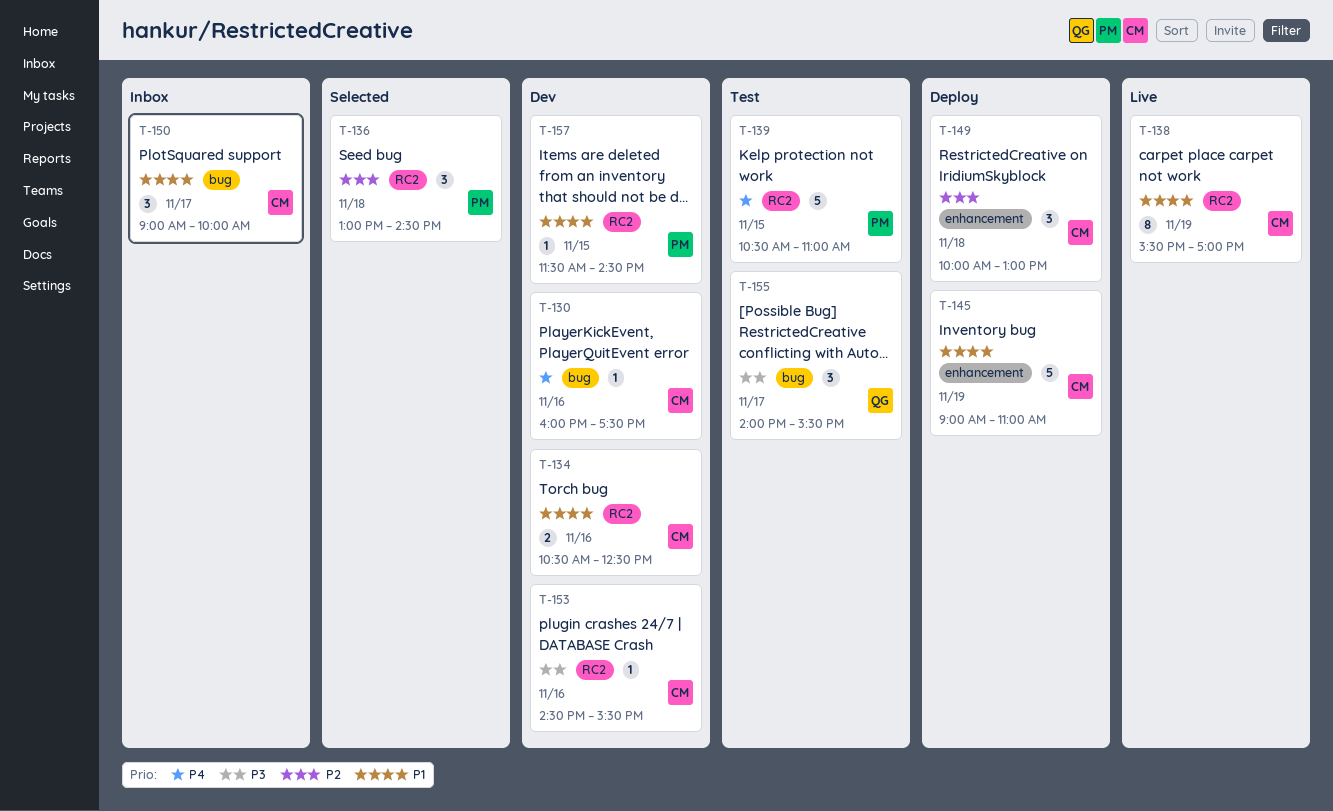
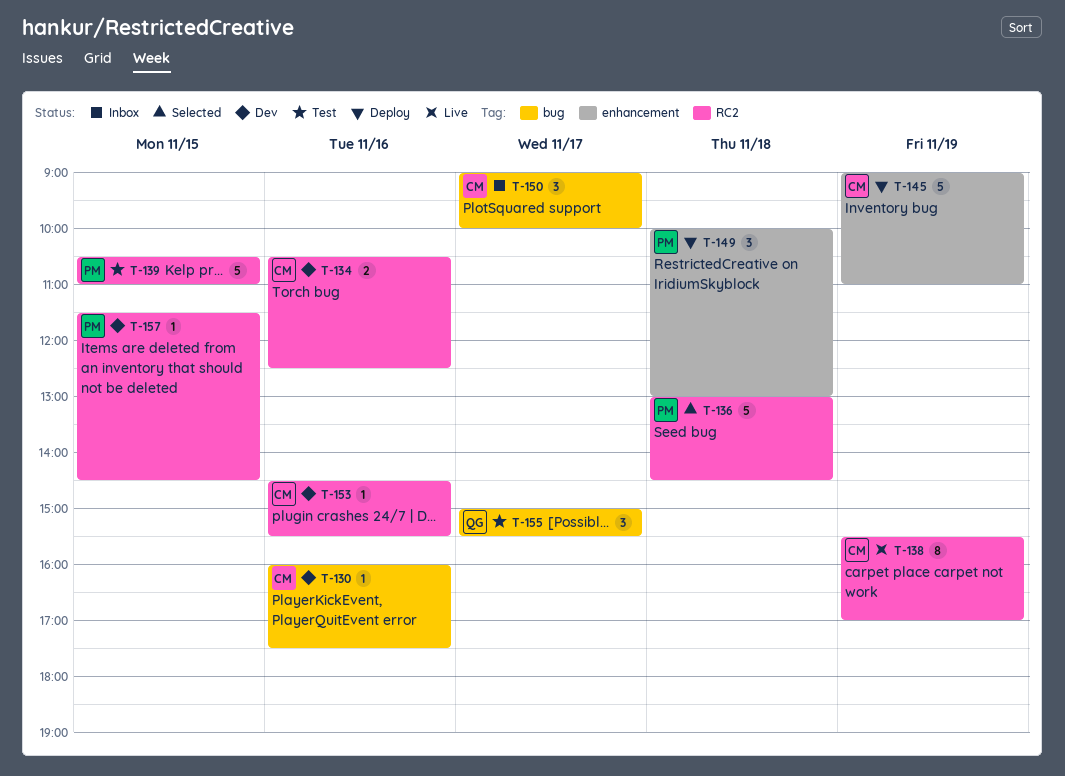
T-136, estimate: 3 -> 5
T-149, owner: CM -> PM
T-155, begins: 14:00 -> 15:00

